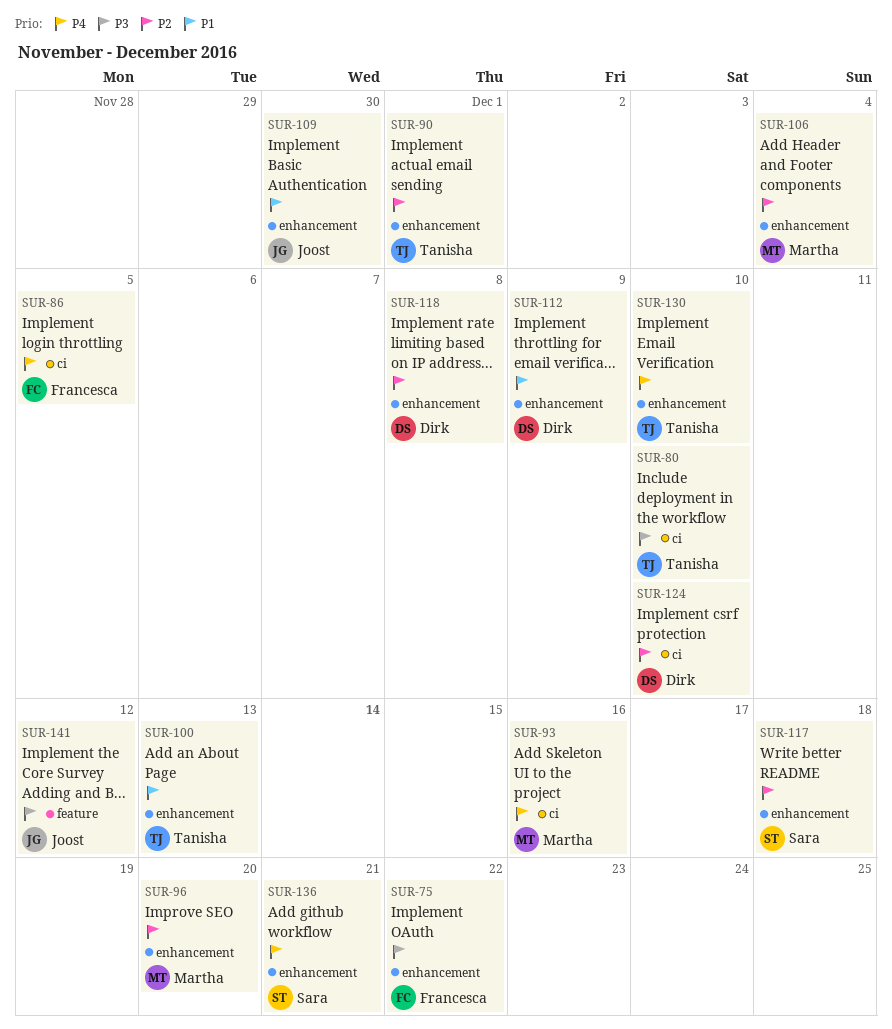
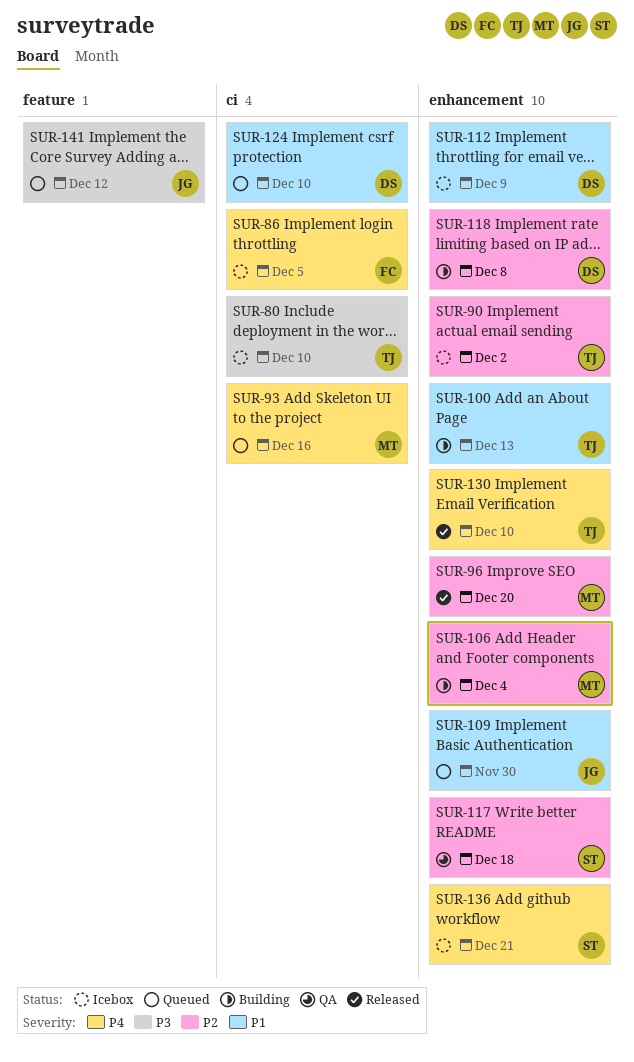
SUR-75: present -> none
SUR-90, due: Dec 1 -> Dec 2
SUR-124, priority: P2 -> P1

